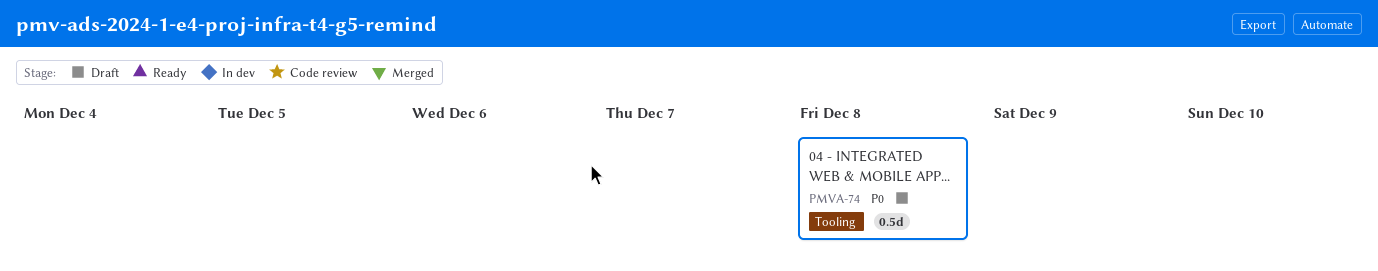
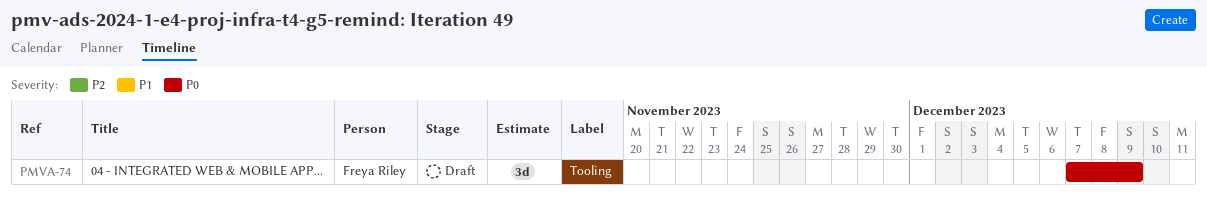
PMVA-74, estimate: 0.5d -> 3d
PMVA-74, due: Dec 8 -> Dec 9

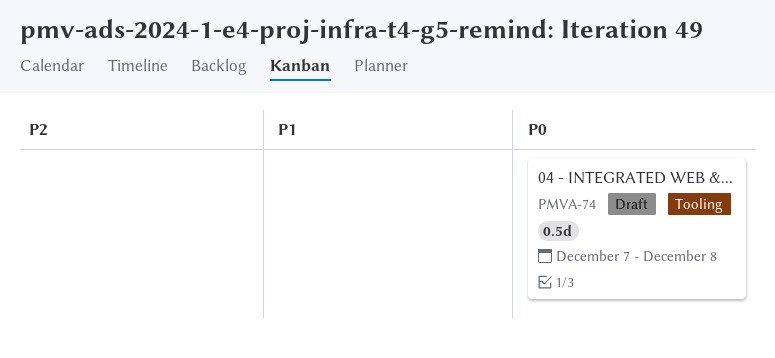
PMVA-74, estimate: 3d -> 0.5d
PMVA-74, due: Dec 9 -> Dec 8

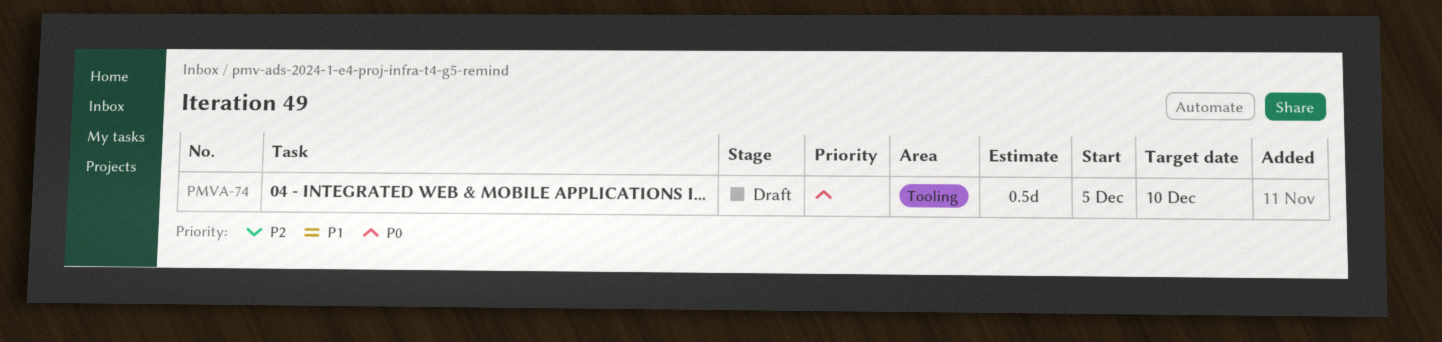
PMVA-74, start: Dec 7 -> Dec 5
PMVA-74, due: Dec 8 -> Dec 10

